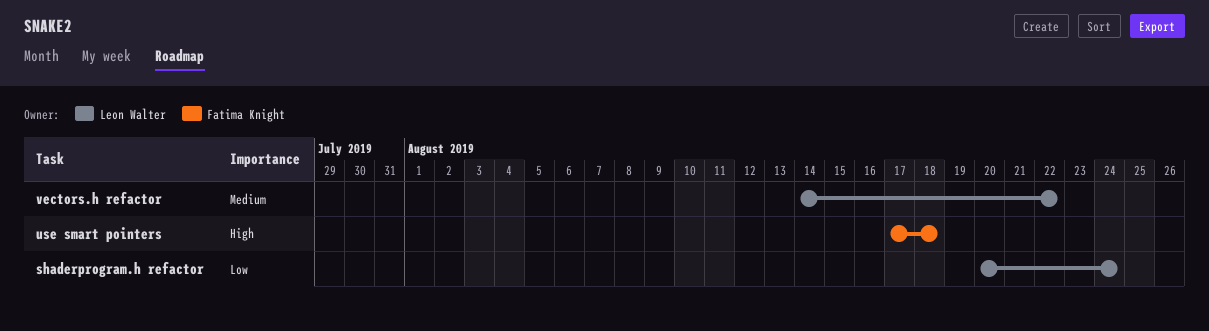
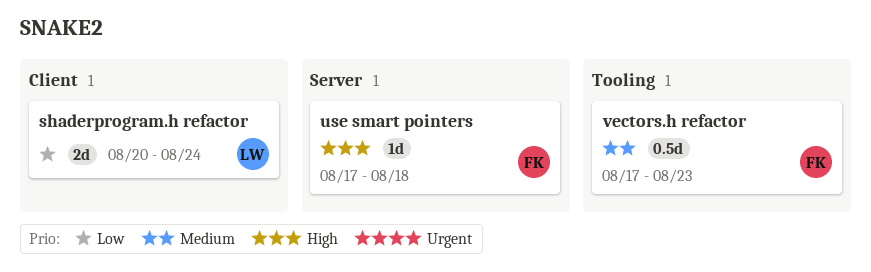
vectors.h refactor, owner: Leon Walter -> Fatima Knight
vectors.h refactor, start: Aug 14 -> Aug 17
vectors.h refactor, due: Aug 22 -> Aug 23

